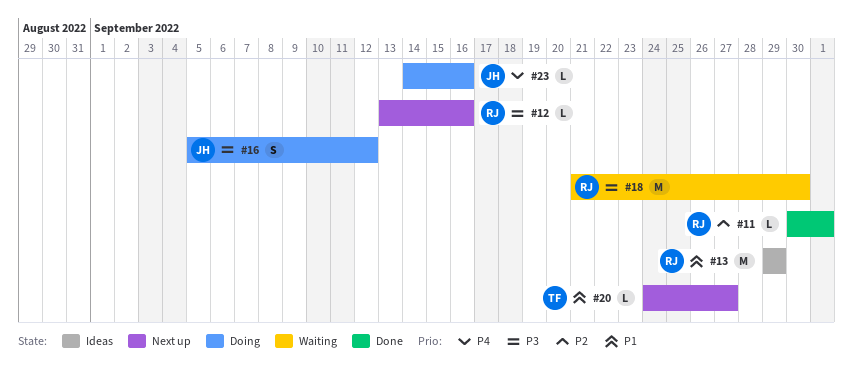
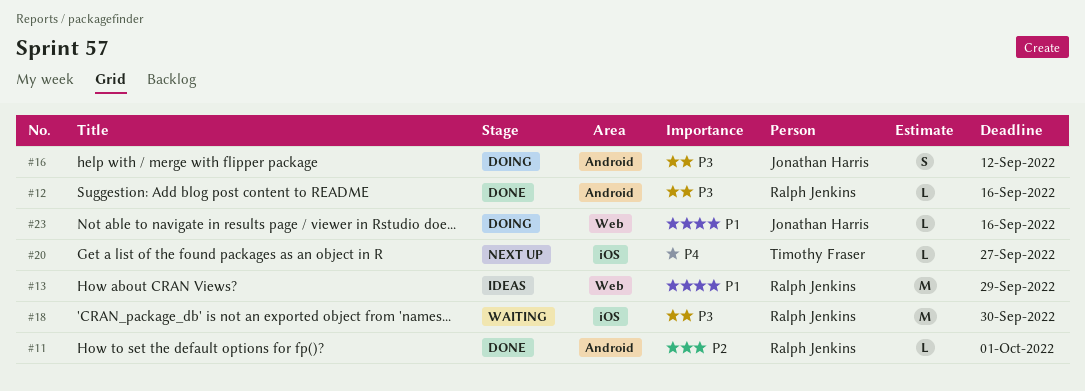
#12, status: Next up -> Done
#20, priority: P1 -> P4
#23, priority: P4 -> P1

